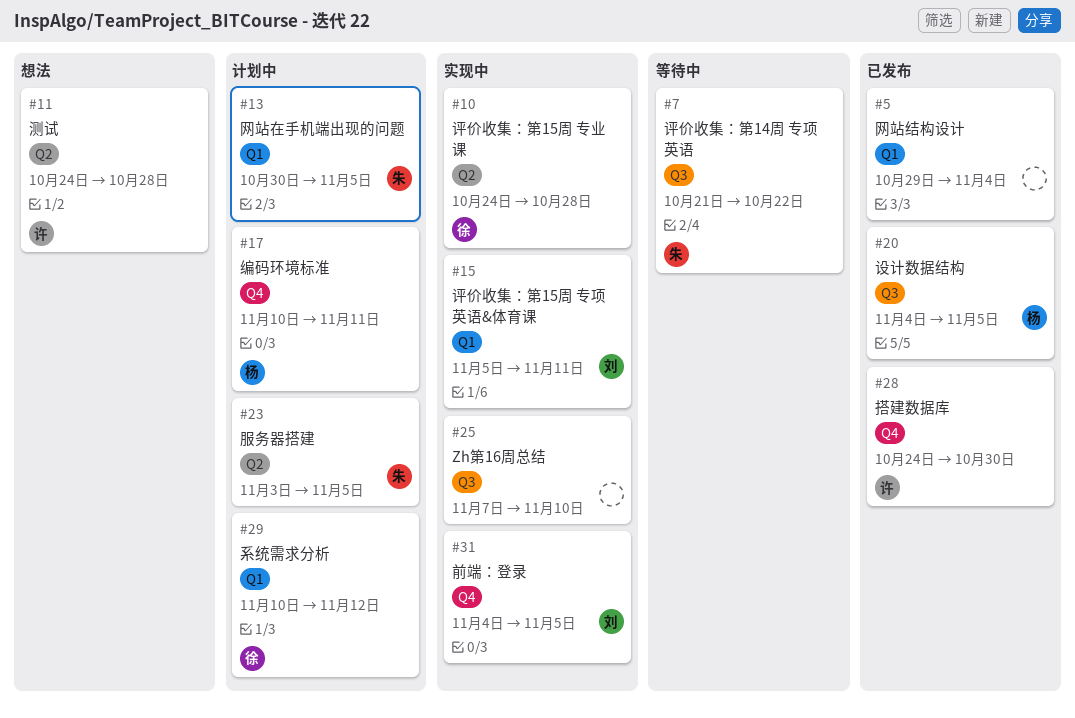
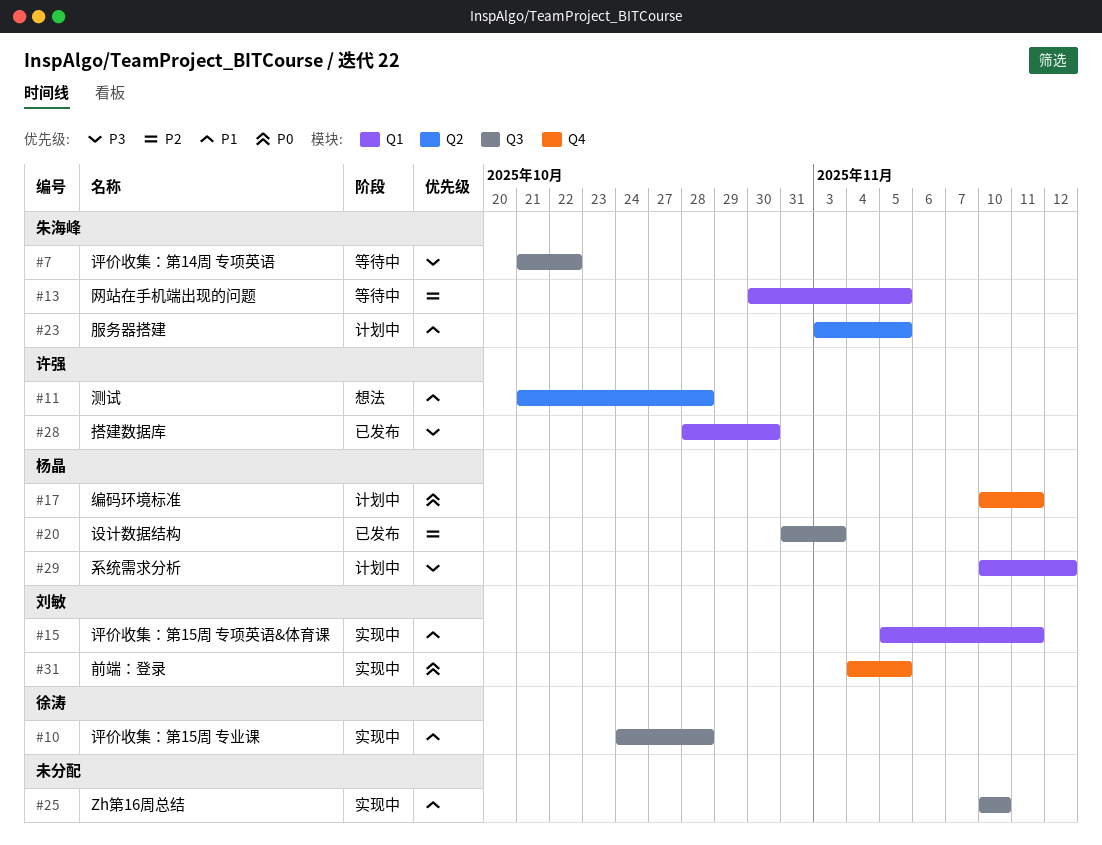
#5: present -> none
#10, label: Q2 -> Q3
#11, start: Oct 24 -> Oct 21
#13, status: 计划中 -> 等待中
#20, start: Nov 4 -> Oct 31
#20, due: Nov 5 -> Nov 3
#25, start: Nov 7 -> Nov 10
#28, label: Q4 -> Q1
#28, start: Oct 24 -> Oct 28
#29, owner: 徐涛 -> 杨晶

